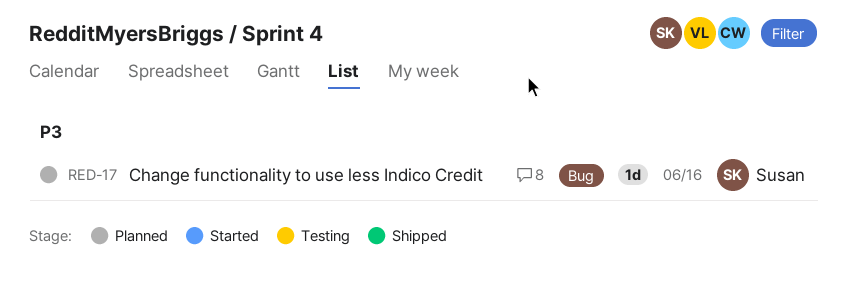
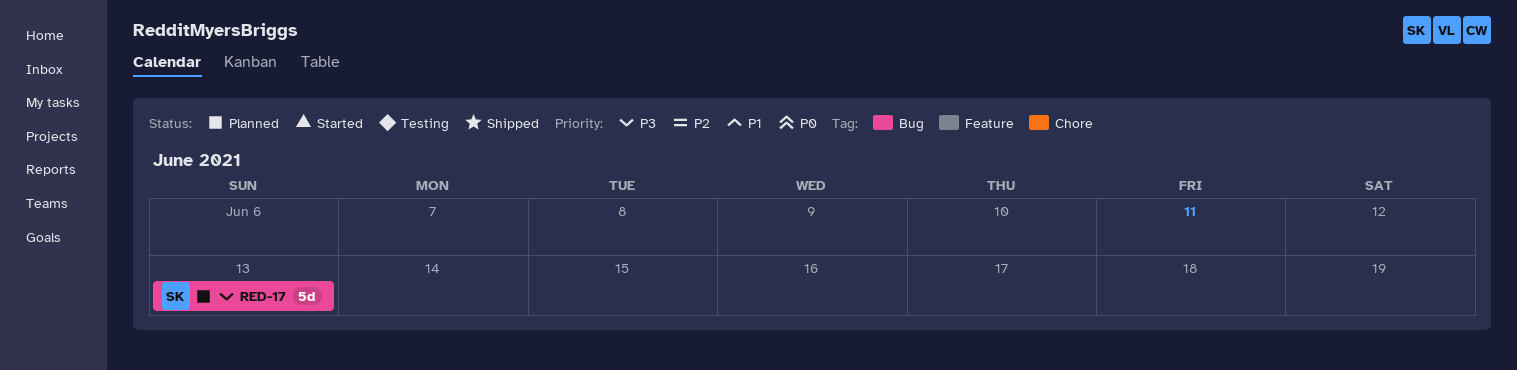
RED-17, estimate: 1d -> 5d
RED-17, due: Jun 16 -> Jun 13

